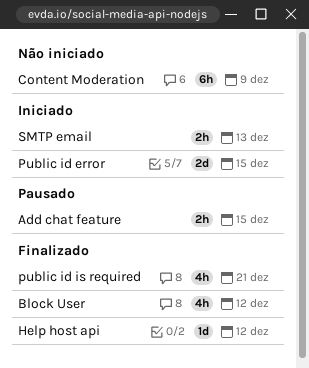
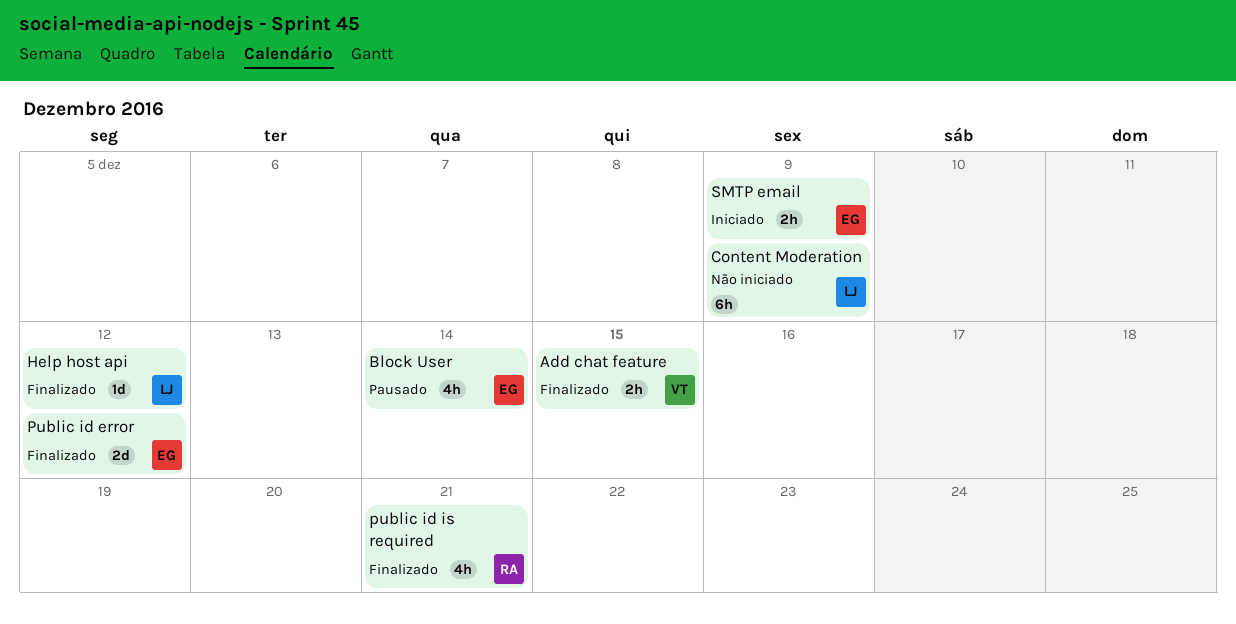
Add chat feature, status: Pausado -> Finalizado
Block User, status: Finalizado -> Pausado
Block User, due: Dec 12 -> Dec 14
Public id error, status: Iniciado -> Finalizado
Public id error, due: Dec 15 -> Dec 12
SMTP email, due: Dec 13 -> Dec 9

